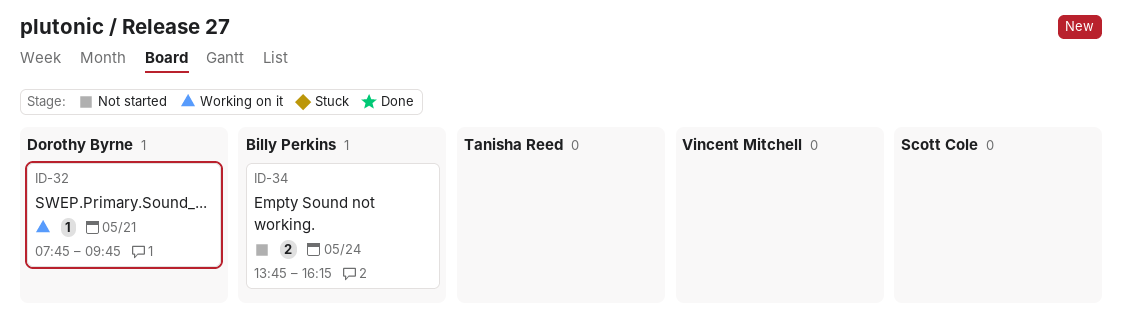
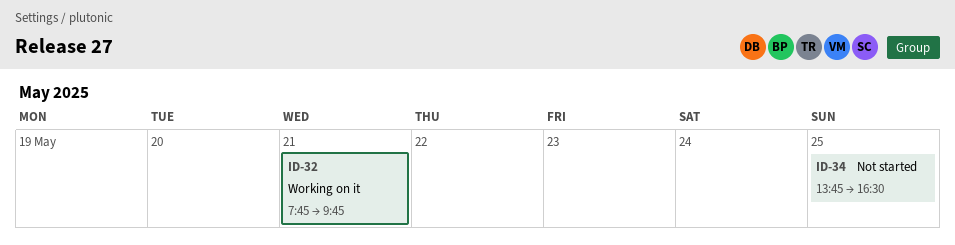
ID-34, day: May 24 -> May 25
ID-34, ends: 16:15 -> 16:30

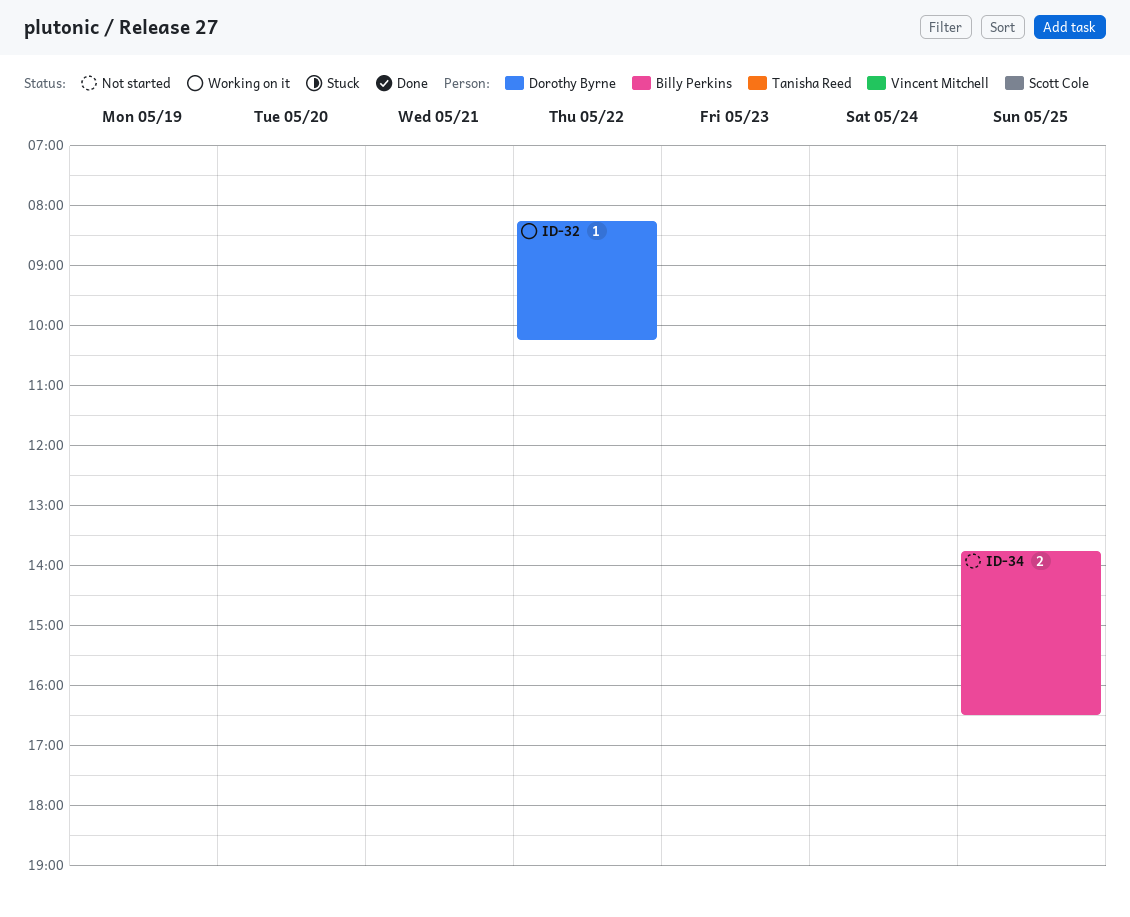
ID-32, day: May 21 -> May 22
ID-32, begins: 07:45 -> 08:15
ID-32, ends: 09:45 -> 10:15

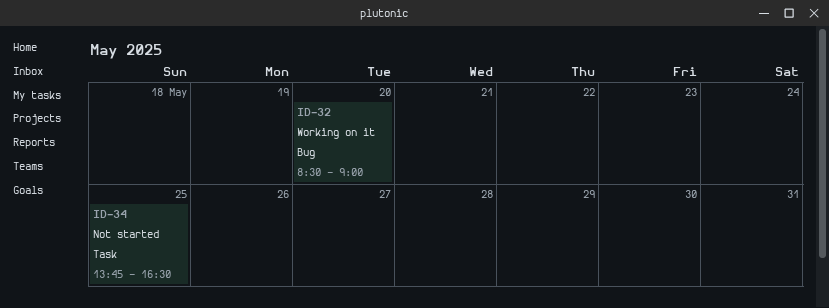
ID-32, day: May 22 -> May 20
ID-32, begins: 08:15 -> 08:30
ID-32, ends: 10:15 -> 09:00

